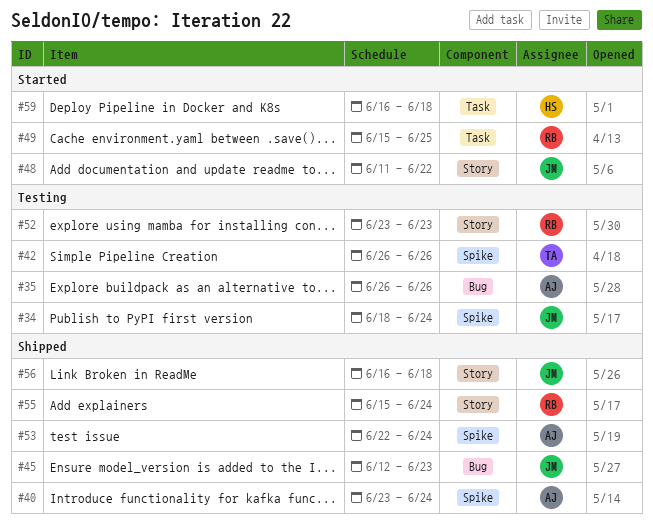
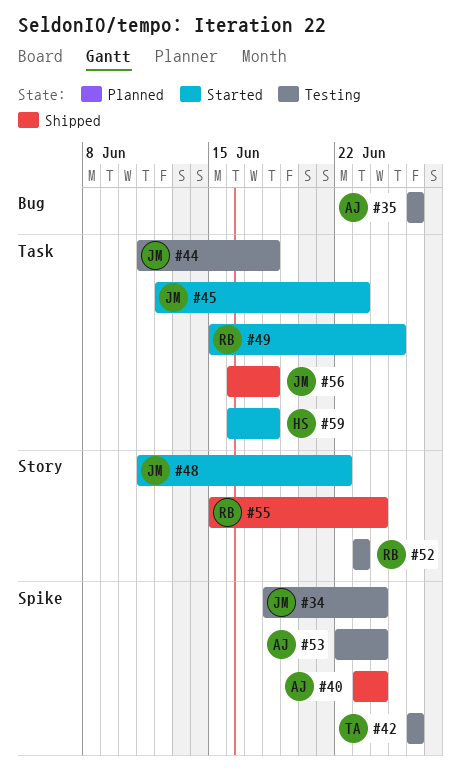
#44: none -> present
#45, status: Shipped -> Started
#45, label: Bug -> Task
#53, status: Shipped -> Testing
#56, label: Story -> Task

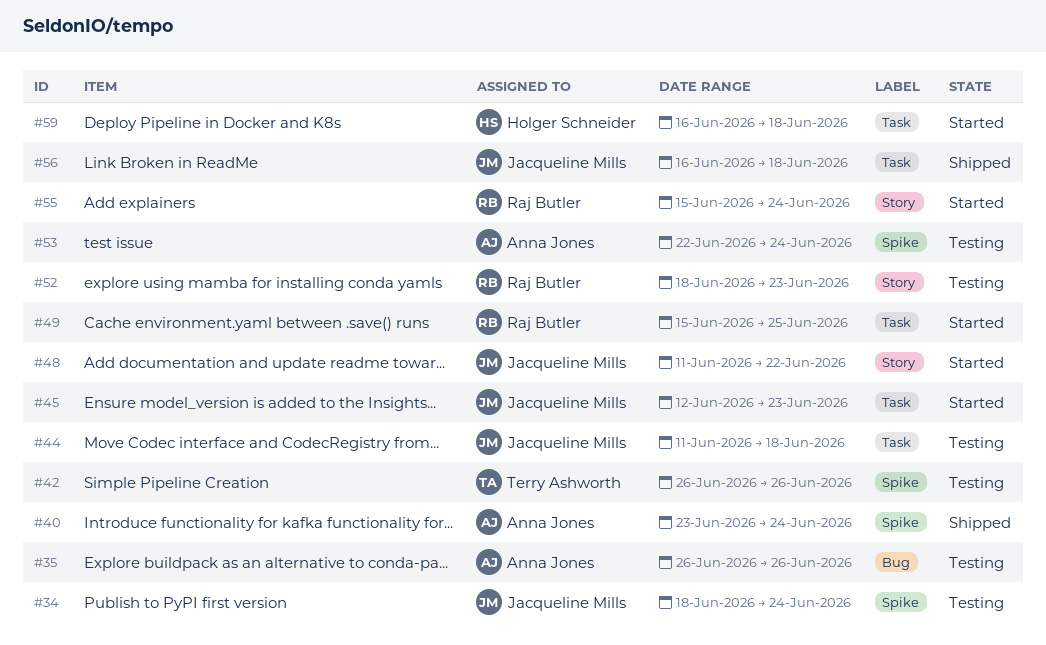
#52, start: Jun 23 -> Jun 18
#55, status: Shipped -> Started

